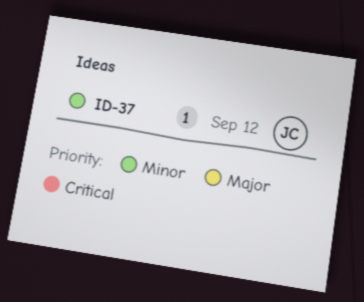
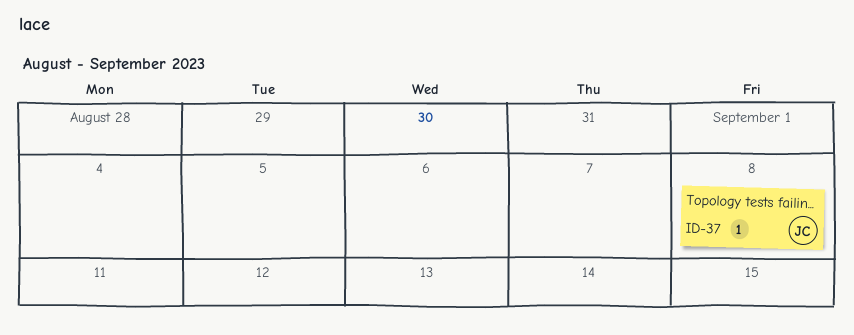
ID-37, due: Sep 12 -> Sep 8

